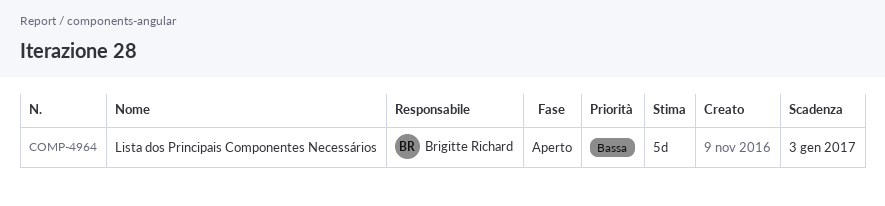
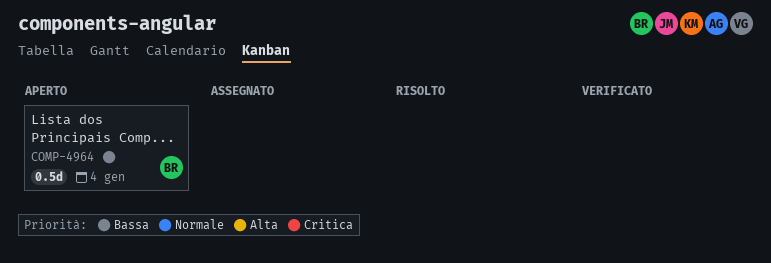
COMP-4964, estimate: 5d -> 0.5d
COMP-4964, due: Jan 3 -> Jan 4

